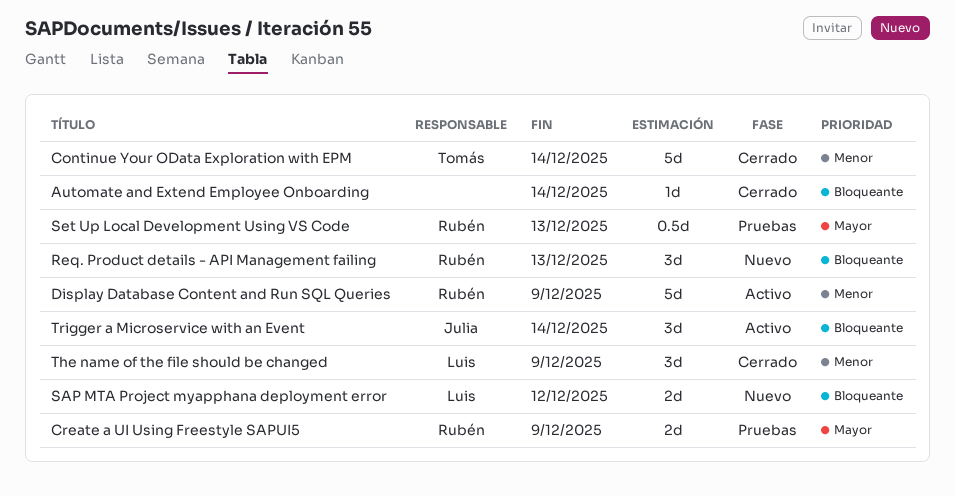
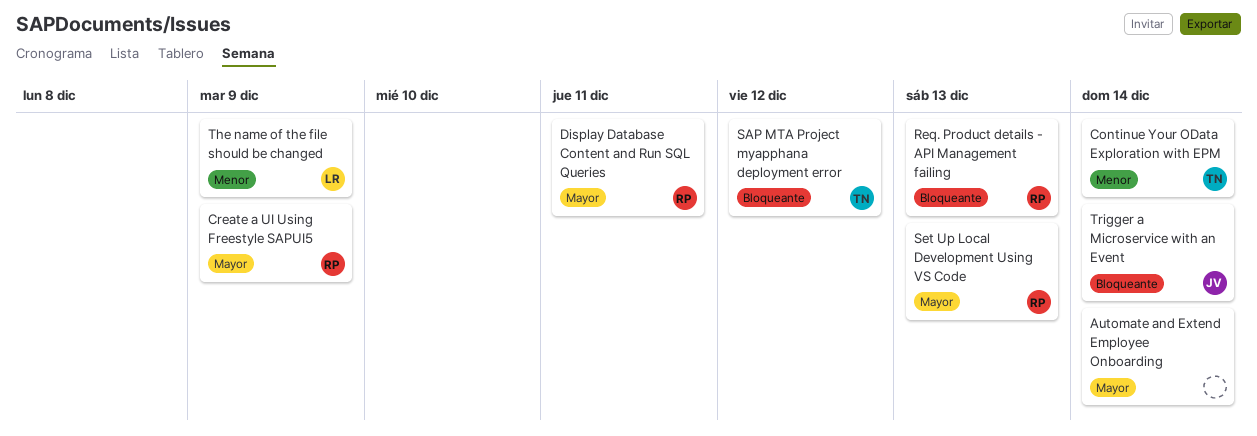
Automate and Extend Employee Onboarding, priority: Bloqueante -> Mayor
Display Database Content and Run SQL Queries, priority: Menor -> Mayor
Display Database Content and Run SQL Queries, due: Dec 9 -> Dec 11
SAP MTA Project myapphana deployment error, owner: Luis -> Tomás

